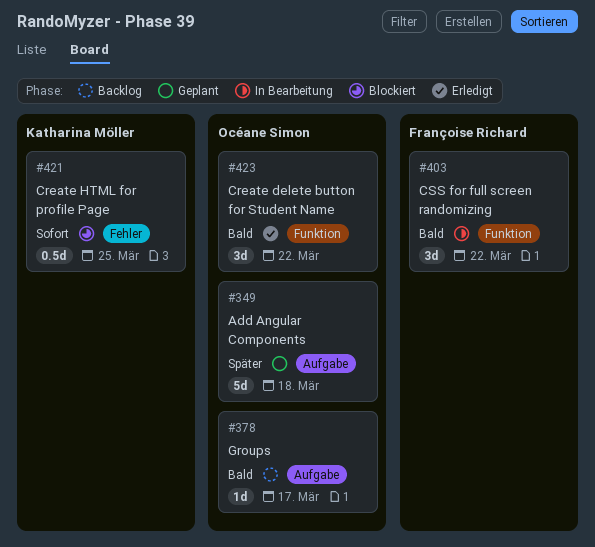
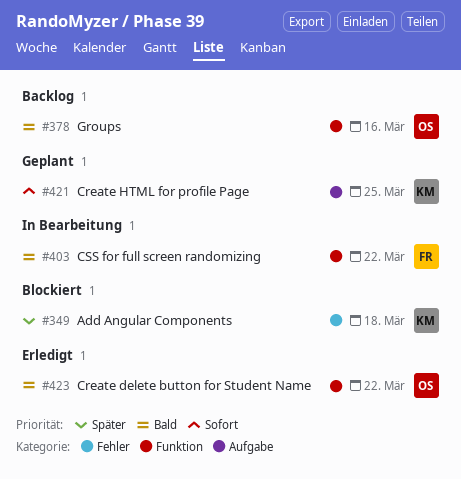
#349, status: Geplant -> Blockiert
#349, owner: Océane Simon -> Katharina Möller
#349, label: Aufgabe -> Fehler
#378, label: Aufgabe -> Funktion
#378, due: Mar 17 -> Mar 16
#421, status: Blockiert -> Geplant
#421, label: Fehler -> Aufgabe

